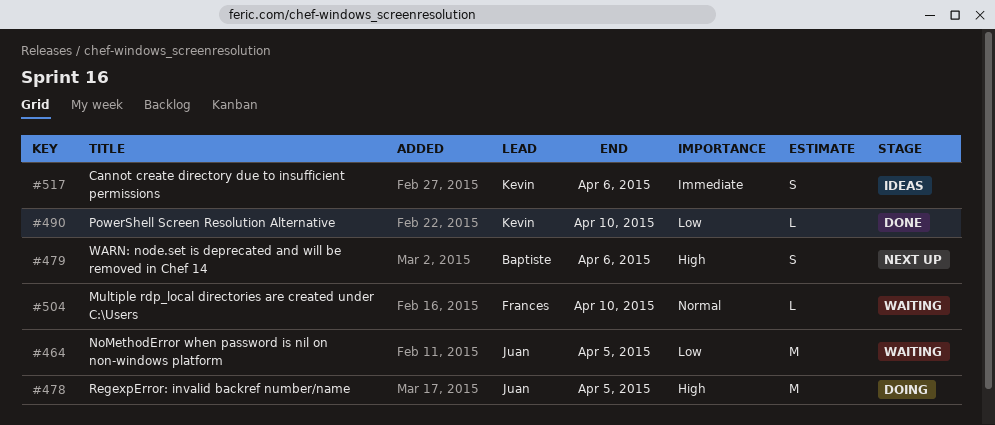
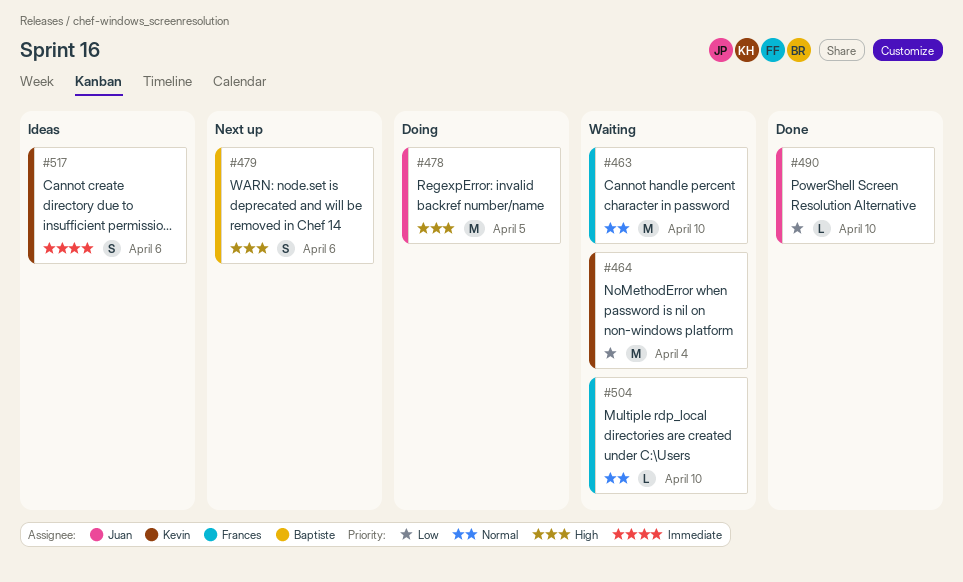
#463: none -> present
#464, owner: Juan -> Kevin
#464, due: Apr 5 -> Apr 4
#490, owner: Kevin -> Juan

